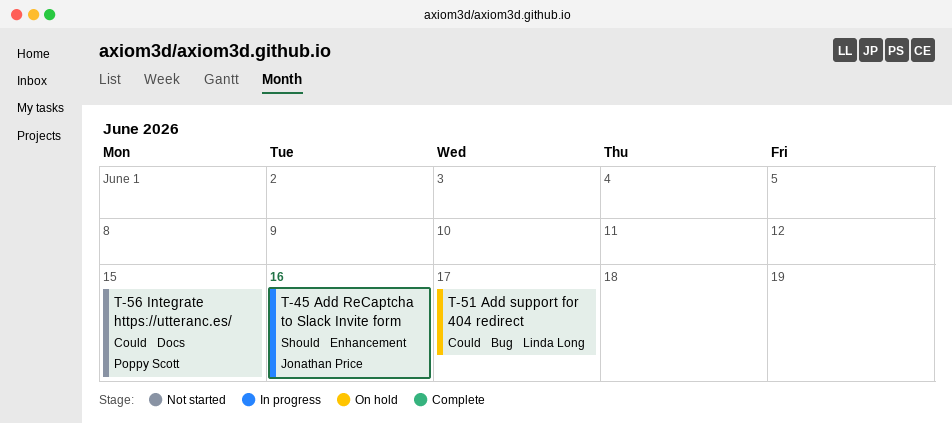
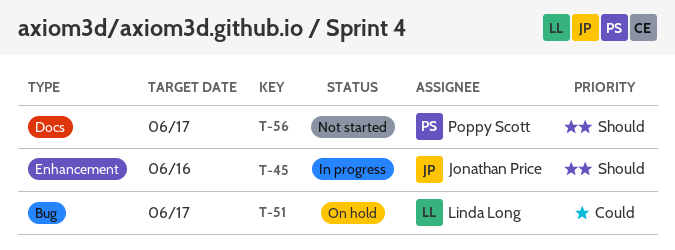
T-56, priority: Could -> Should
T-56, due: Jun 15 -> Jun 17

